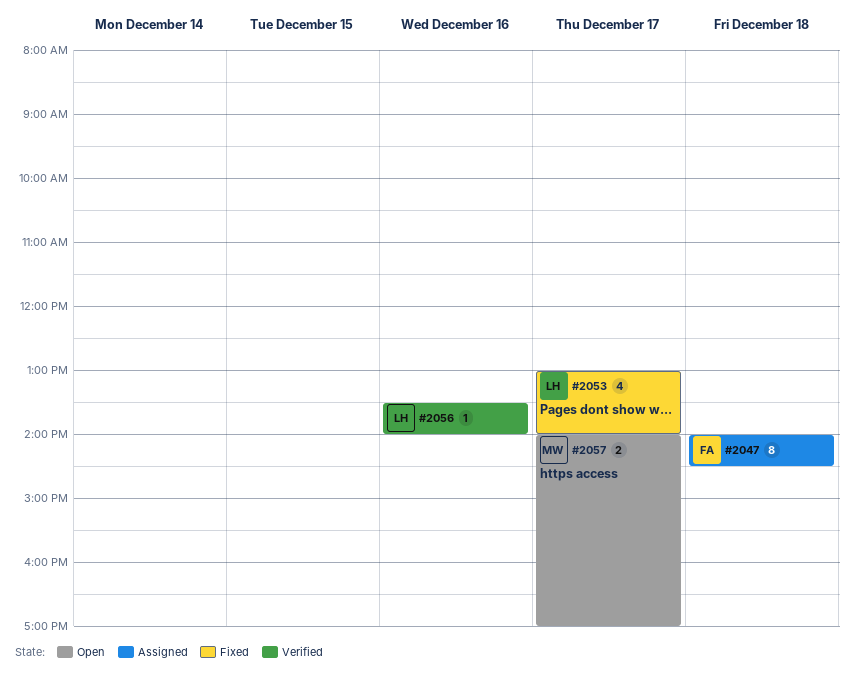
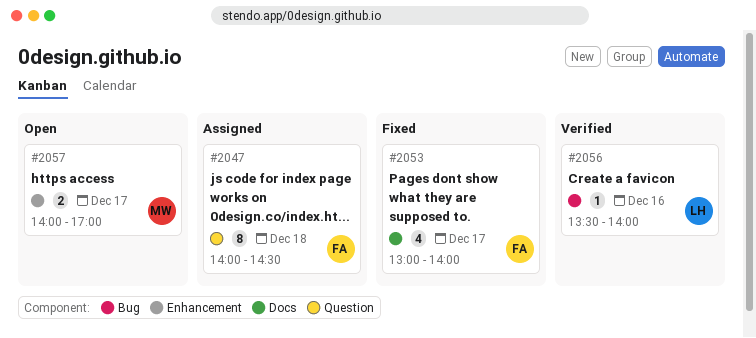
#2053, owner: LH -> FA

